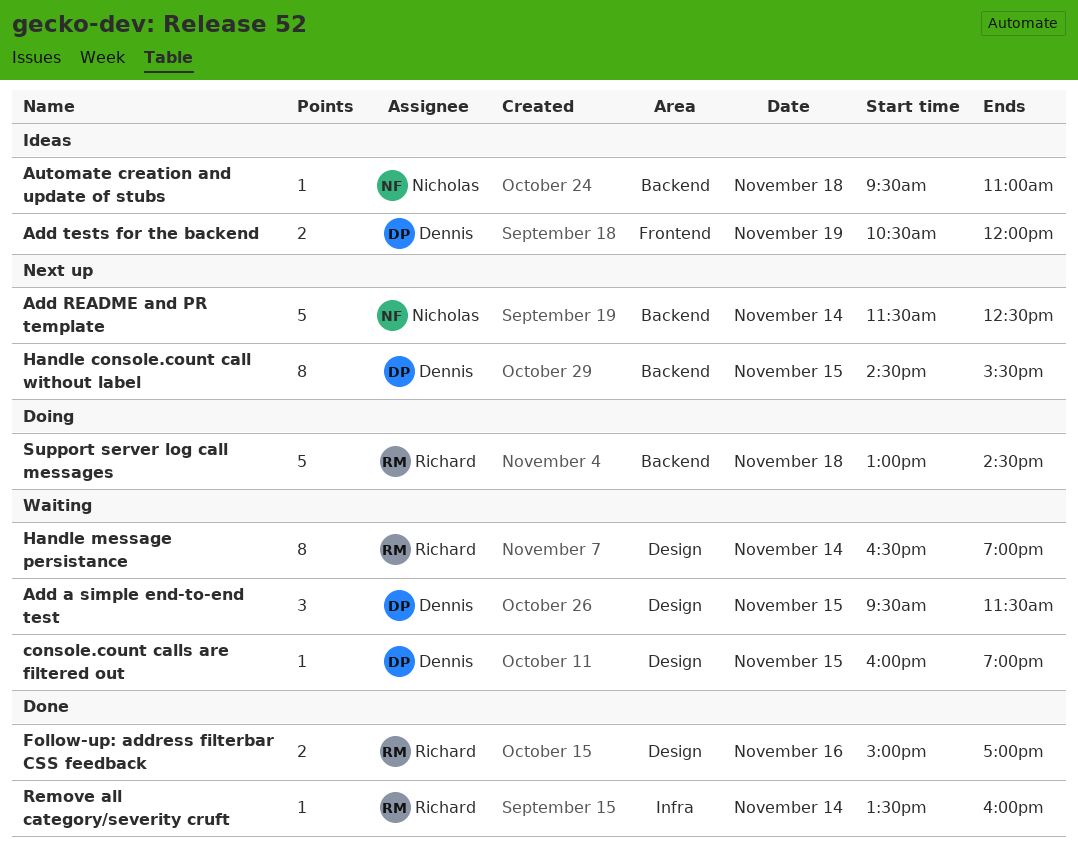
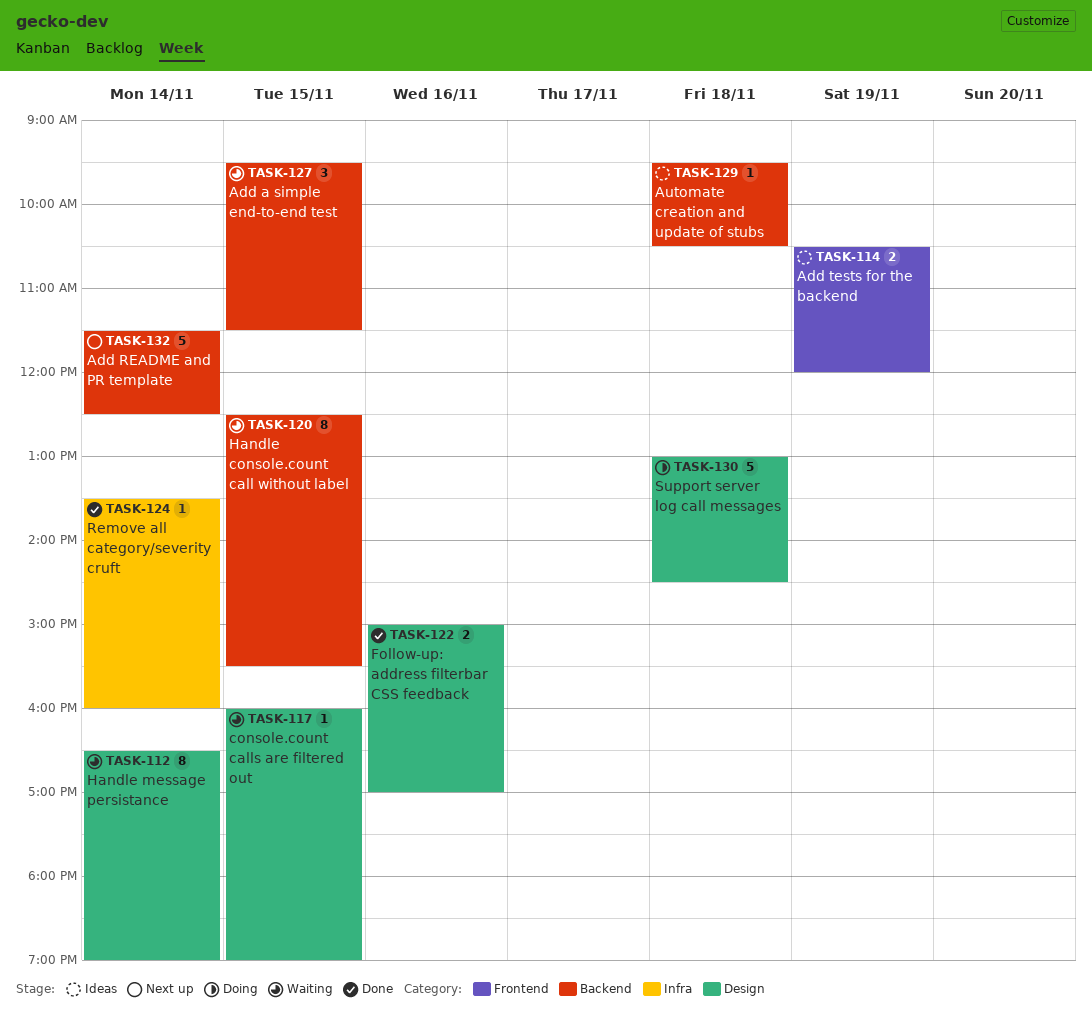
Add a simple end-to-end test, label: Design -> Backend
Automate creation and update of stubs, ends: 11:00 -> 10:30
Handle console.count call without label, status: Next up -> Waiting
Handle console.count call without label, begins: 14:30 -> 12:30
Support server log call messages, label: Backend -> Design

